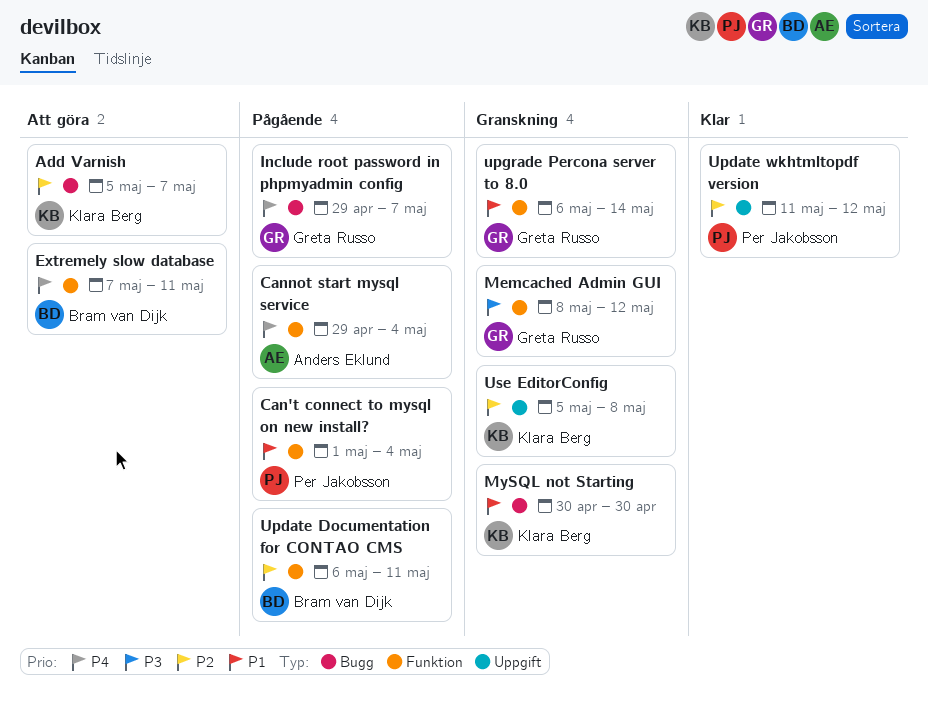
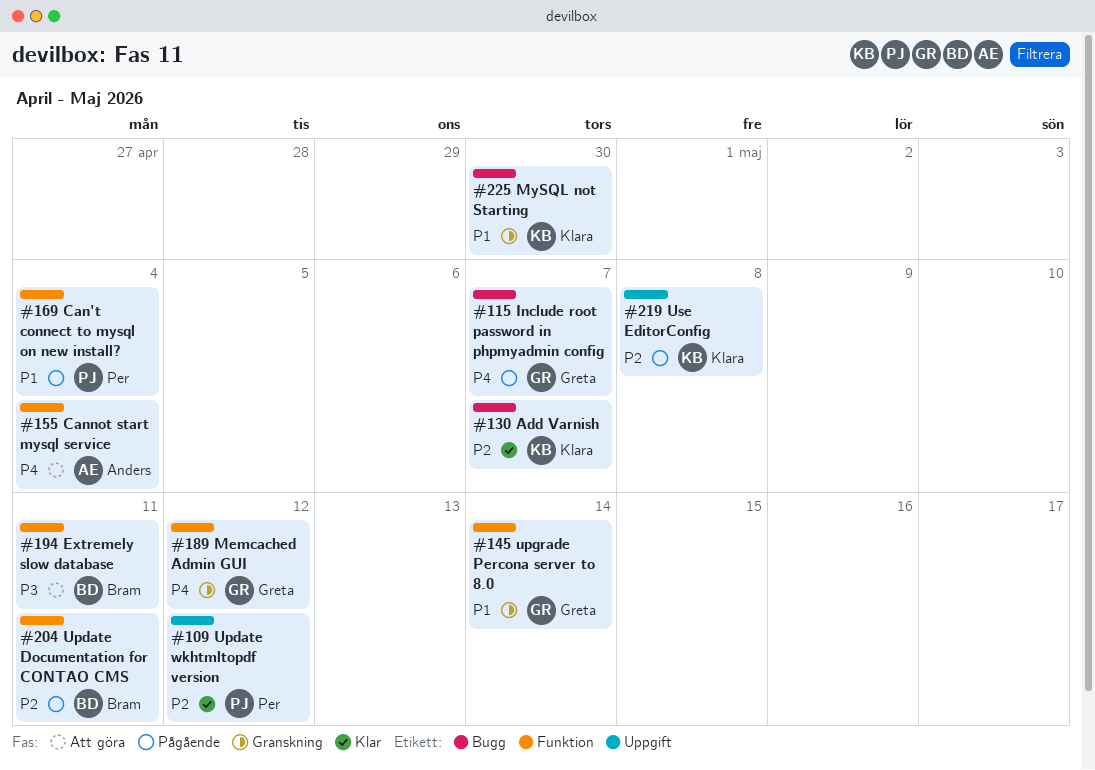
Add Varnish, status: Att göra -> Klar
Cannot start mysql service, status: Pågående -> Att göra
Extremely slow database, priority: P4 -> P3
Memcached Admin GUI, priority: P3 -> P4
Use EditorConfig, status: Granskning -> Pågående

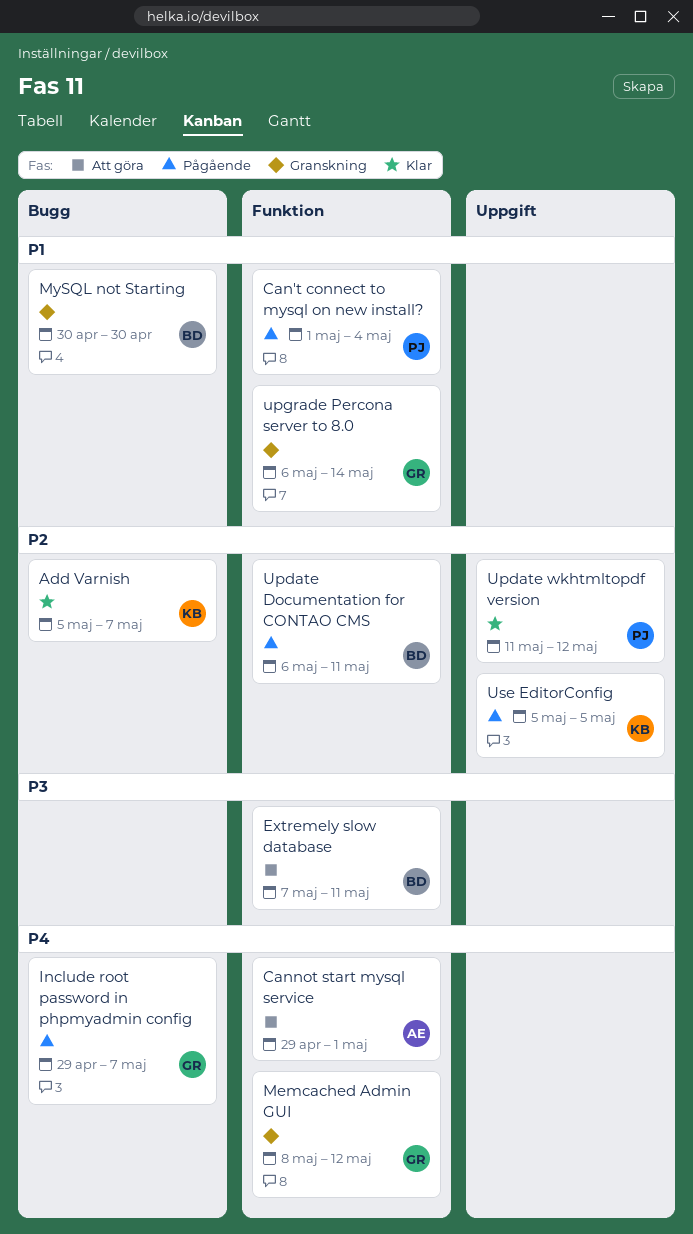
Cannot start mysql service, due: May 4 -> May 1
MySQL not Starting, owner: Klara -> Bram
Use EditorConfig, due: May 8 -> May 5

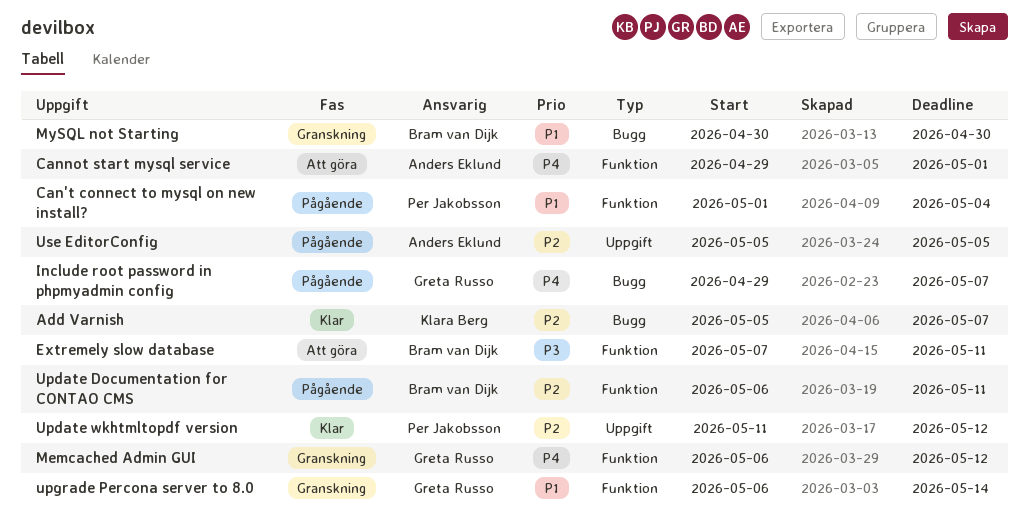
Memcached Admin GUI, start: May 8 -> May 6
Use EditorConfig, owner: Klara Berg -> Anders Eklund

